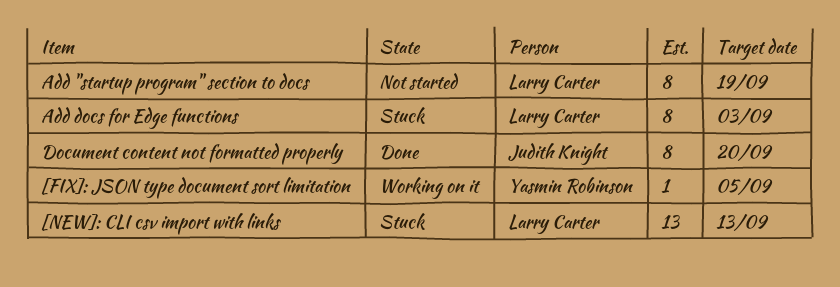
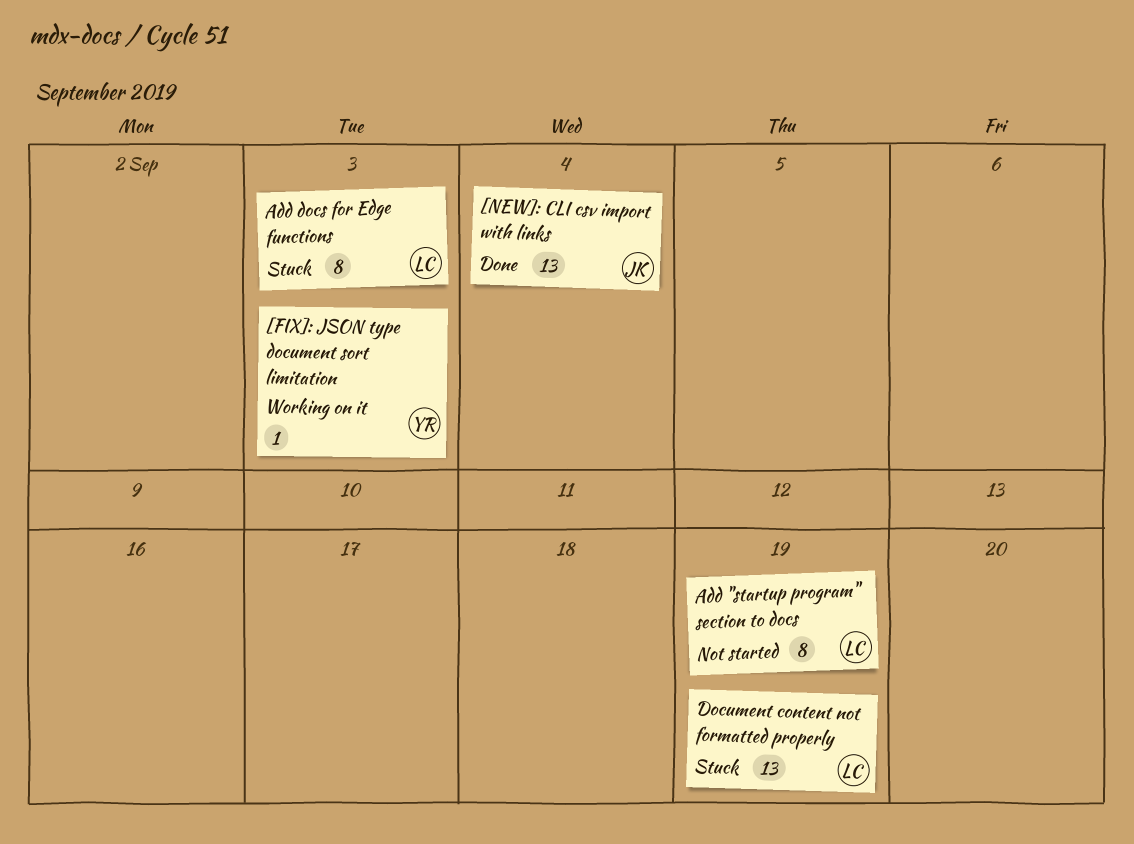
[FIX]: JSON type document sort limitation, due: Sep 5 -> Sep 3
[NEW]: CLI csv import with links, status: Stuck -> Done
[NEW]: CLI csv import with links, owner: Larry Carter -> Judith Knight
[NEW]: CLI csv import with links, due: Sep 13 -> Sep 4
Document content not formatted properly, status: Done -> Stuck
Document content not formatted properly, owner: Judith Knight -> Larry Carter
Document content not formatted properly, estimate: 8 -> 13
Document content not formatted properly, due: Sep 20 -> Sep 19

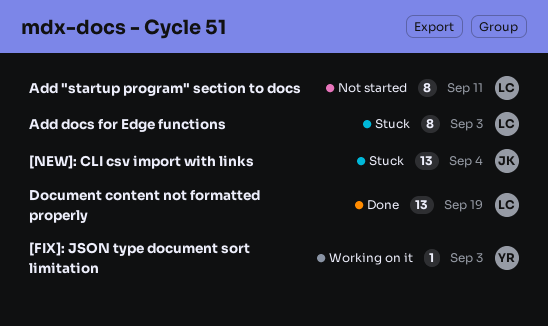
[NEW]: CLI csv import with links, status: Done -> Stuck
Add "startup program" section to docs, due: Sep 19 -> Sep 11
Document content not formatted properly, status: Stuck -> Done

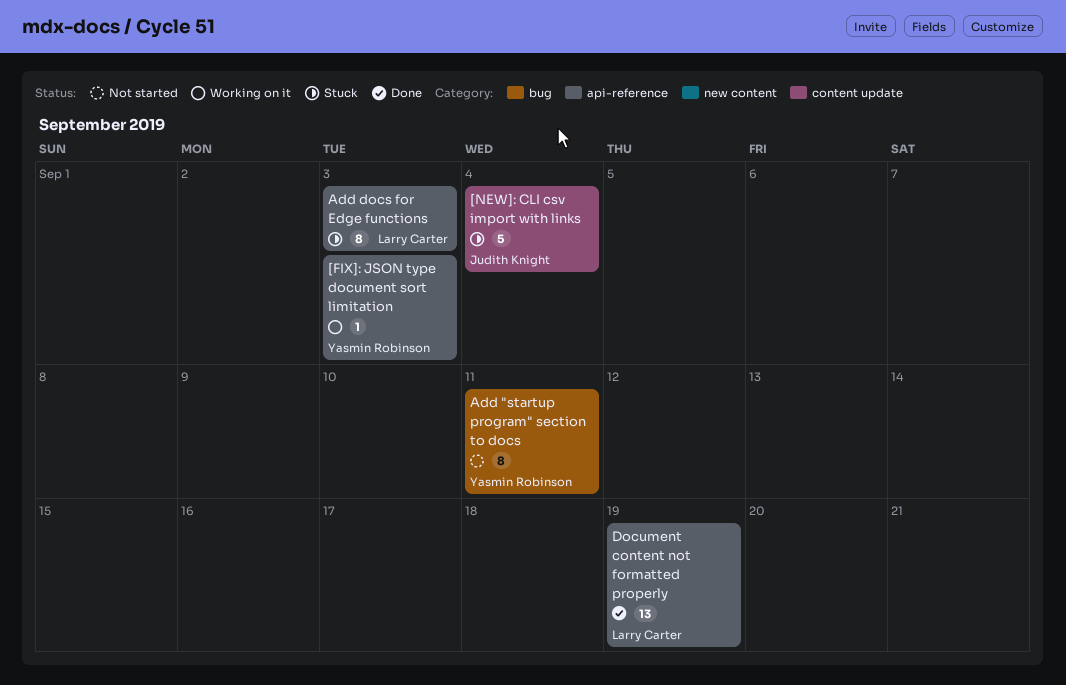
[NEW]: CLI csv import with links, estimate: 13 -> 5
Add "startup program" section to docs, owner: Larry Carter -> Yasmin Robinson

